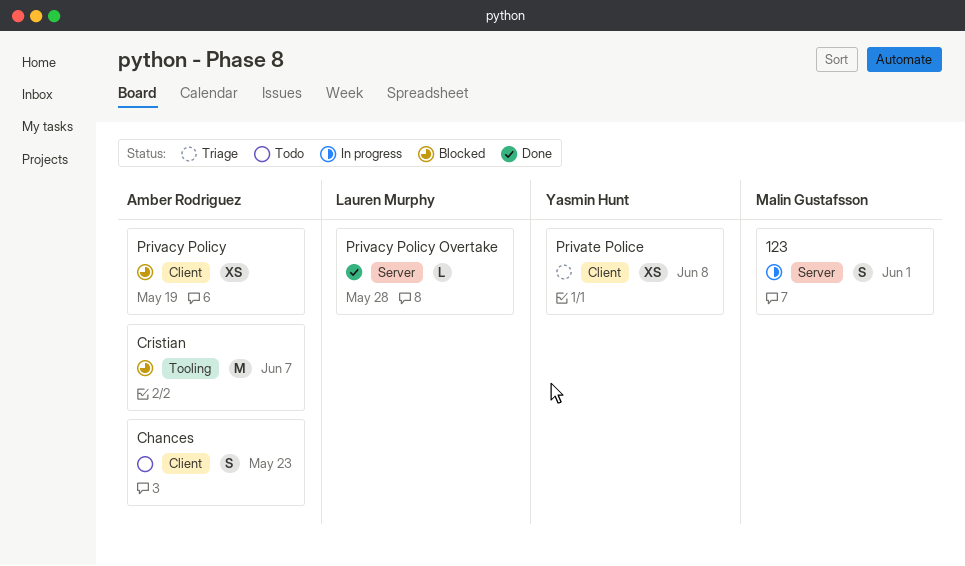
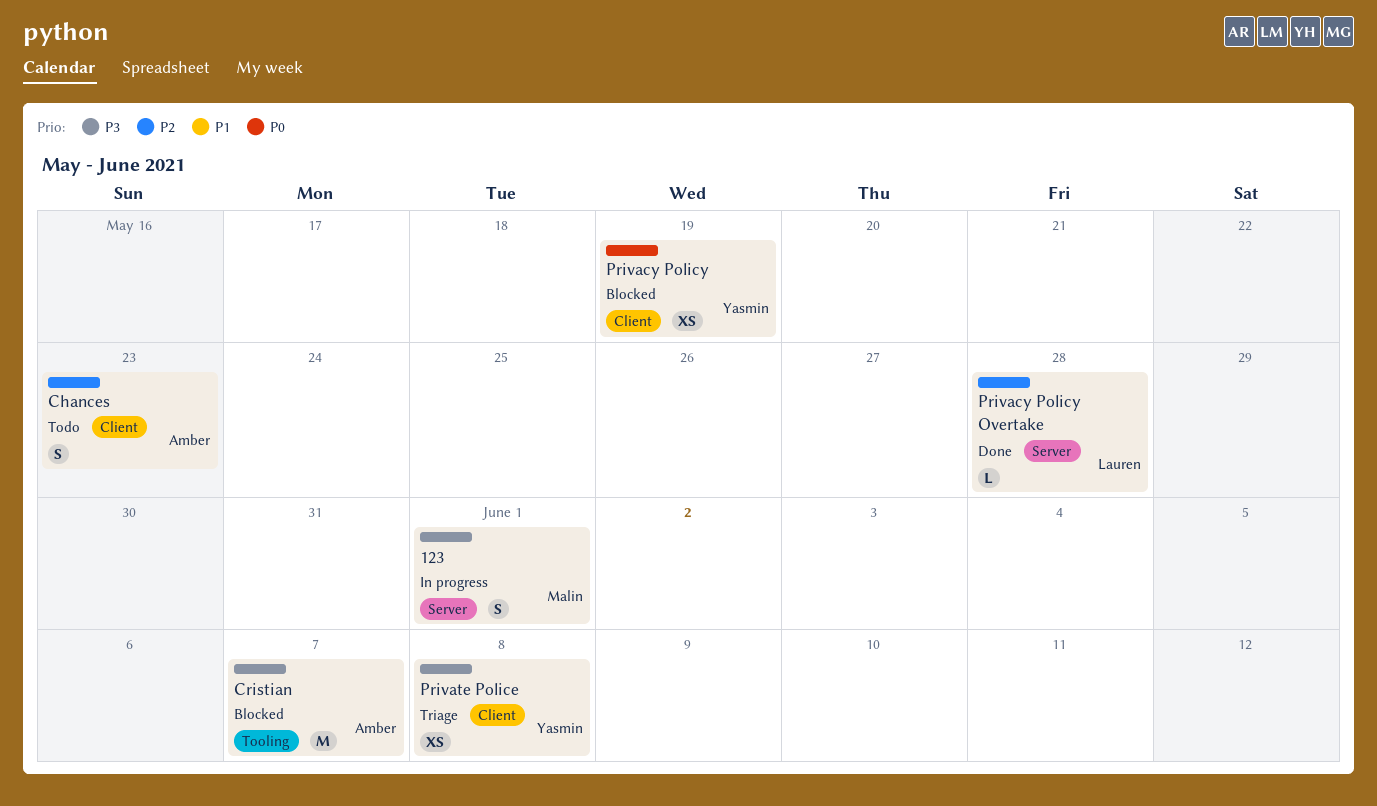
Privacy Policy, owner: Amber Rodriguez -> Yasmin Hunt

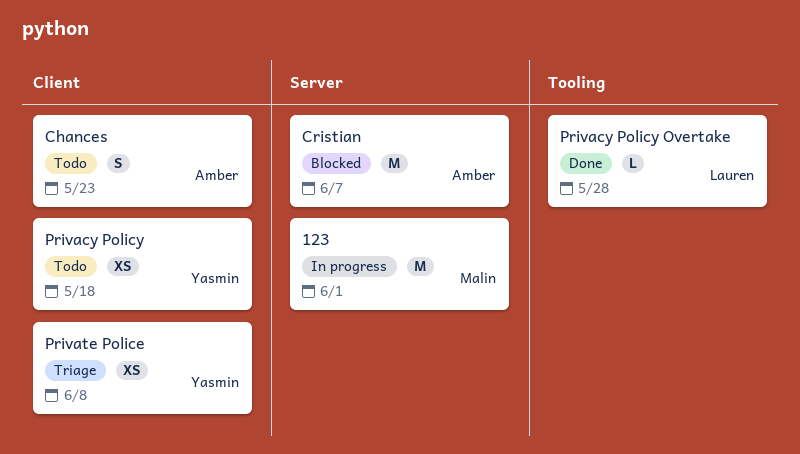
123, estimate: S -> M
Cristian, label: Tooling -> Server
Privacy Policy, status: Blocked -> Todo
Privacy Policy, due: May 19 -> May 18
Privacy Policy Overtake, label: Server -> Tooling

